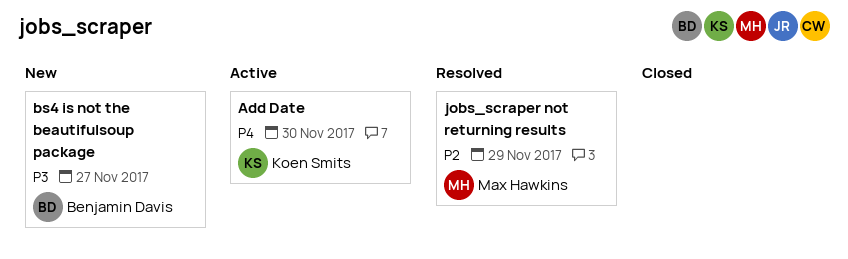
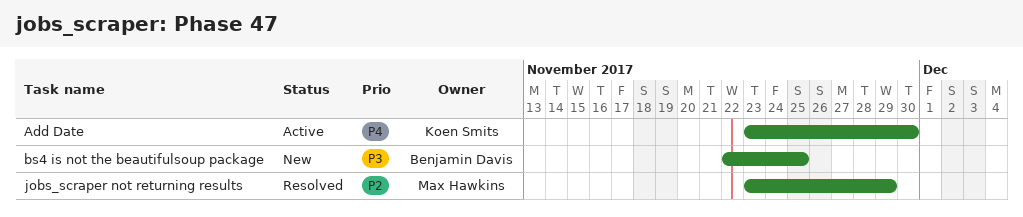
bs4 is not the beautifulsoup package, due: Nov 27 -> Nov 25

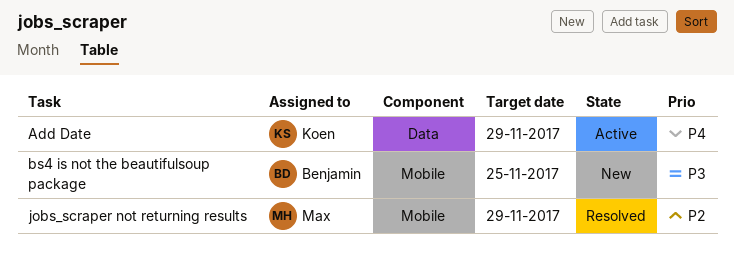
Add Date, due: Nov 30 -> Nov 29

